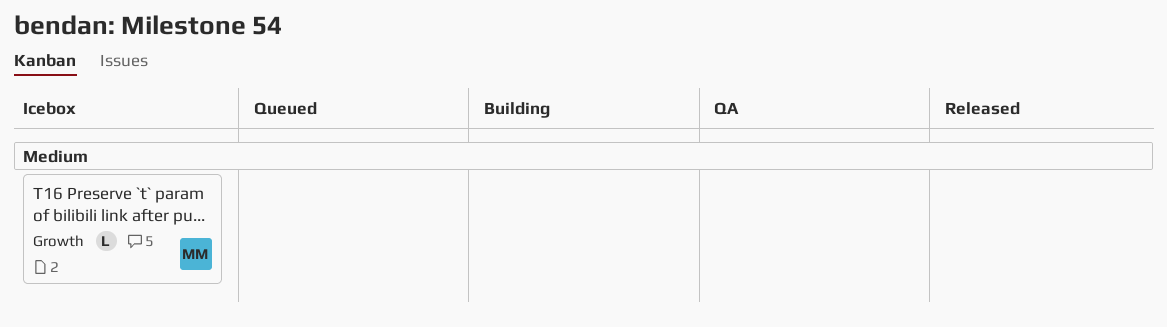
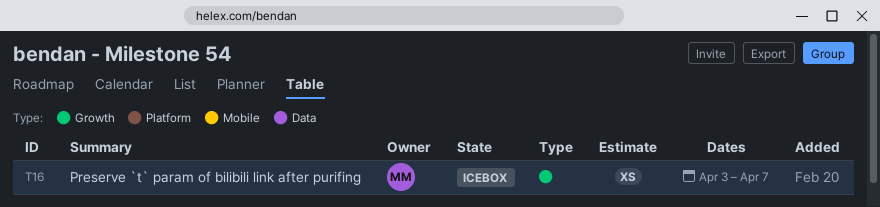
T16, estimate: L -> XS

